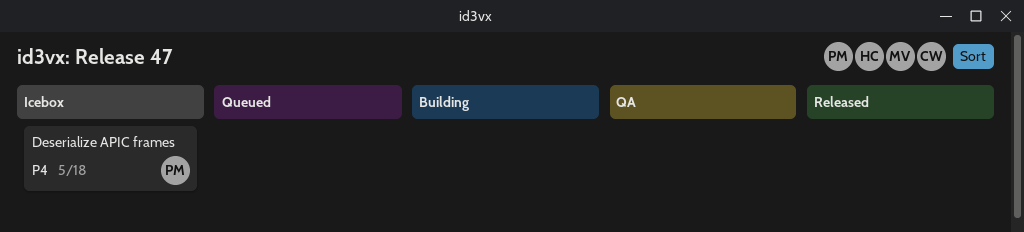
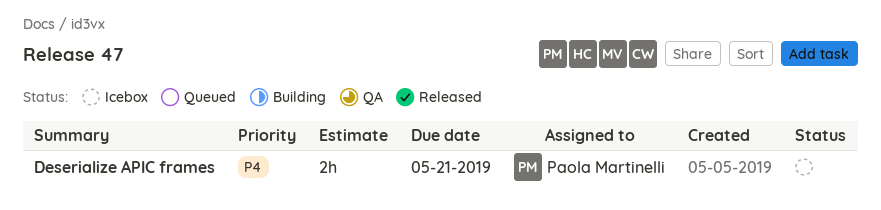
Deserialize APIC frames, due: May 18 -> May 21

